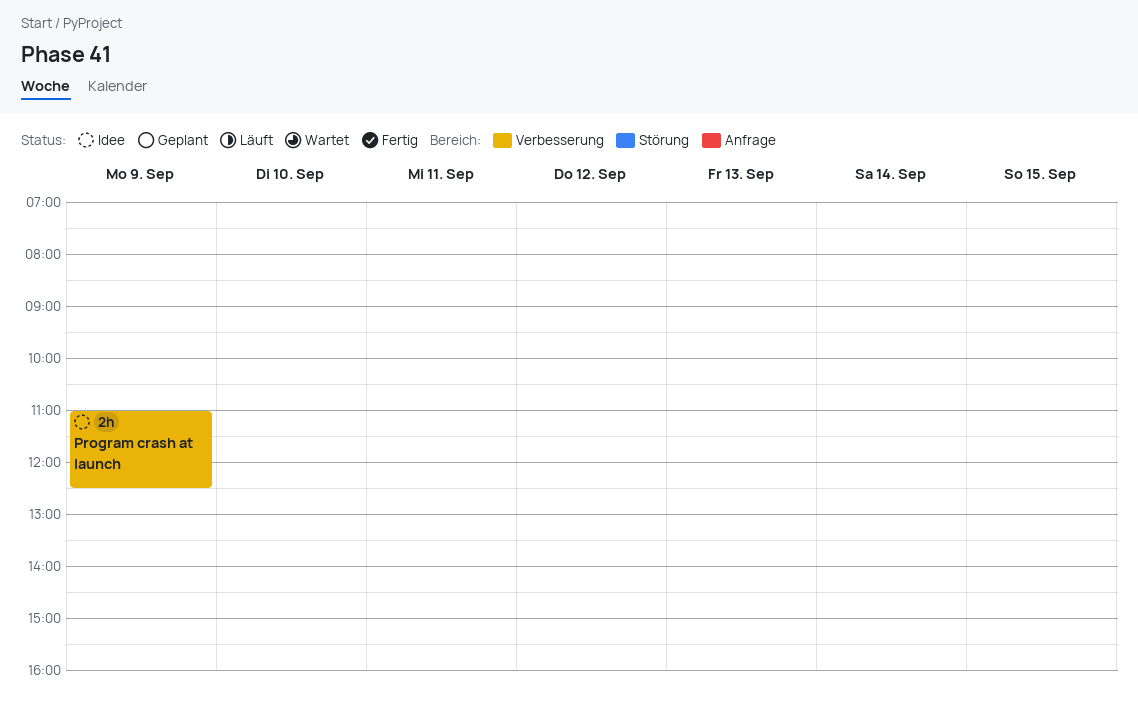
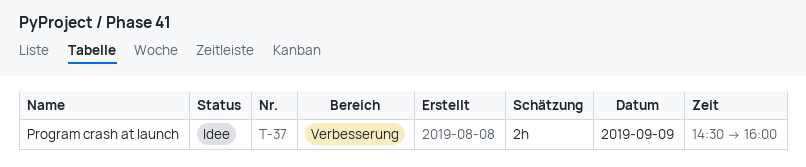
Program crash at launch, begins: 11:00 -> 14:30
Program crash at launch, ends: 12:30 -> 16:00

